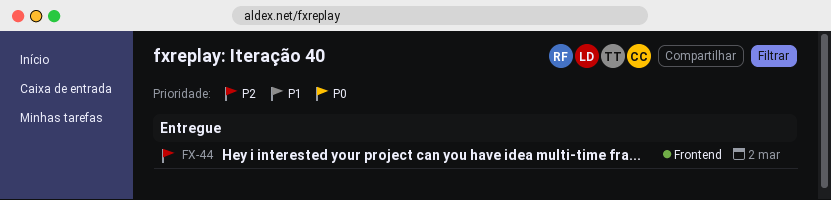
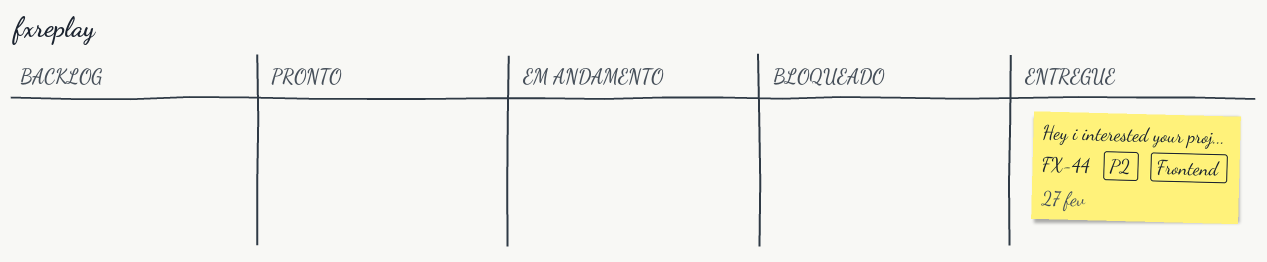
FX-44, due: Mar 2 -> Feb 27

